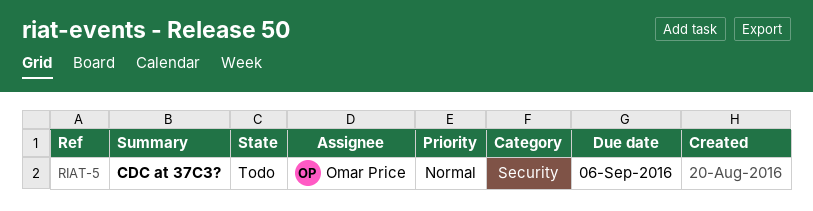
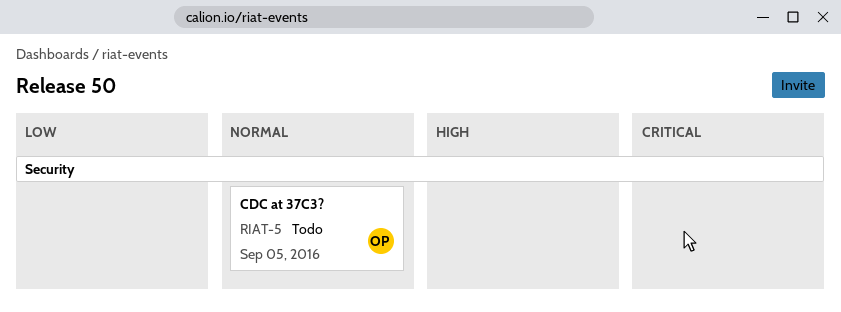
RIAT-5, due: Sep 6 -> Sep 5

